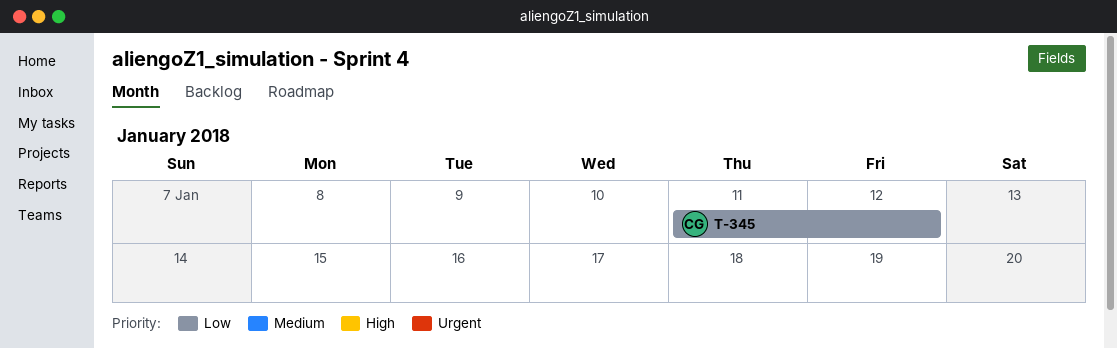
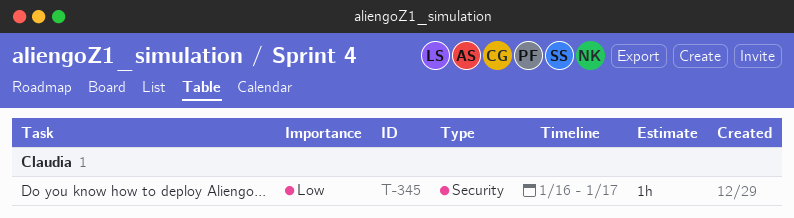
T-345, start: Jan 11 -> Jan 16
T-345, due: Jan 12 -> Jan 17

